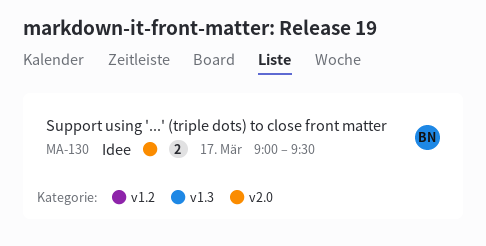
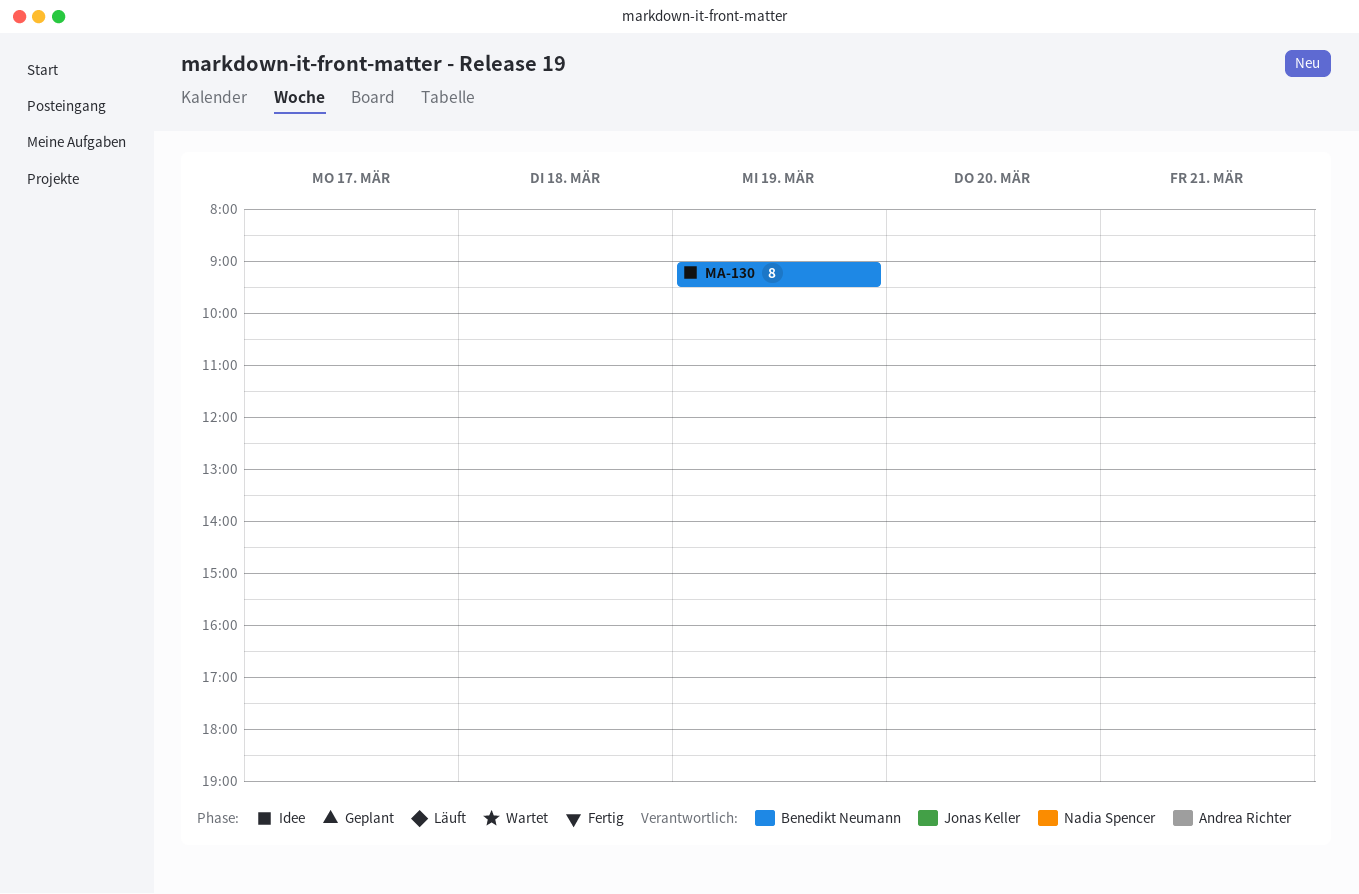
MA-130, estimate: 2 -> 8
MA-130, day: Mar 17 -> Mar 19

